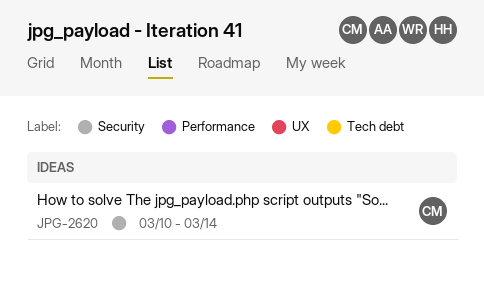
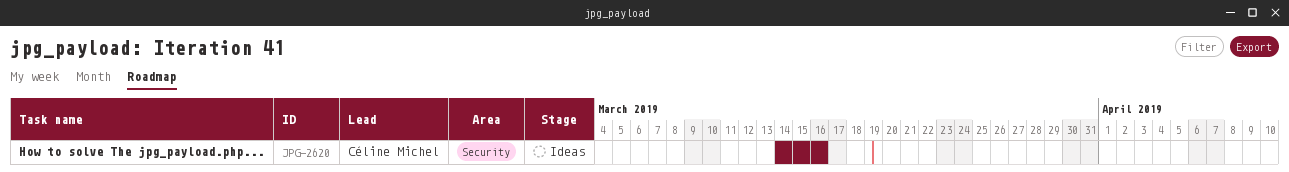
JPG-2620, start: Mar 10 -> Mar 14
JPG-2620, due: Mar 14 -> Mar 16

